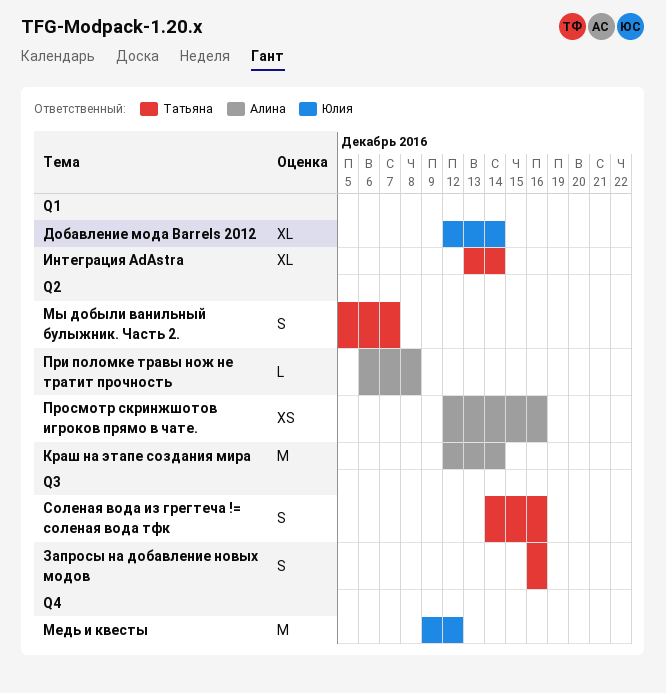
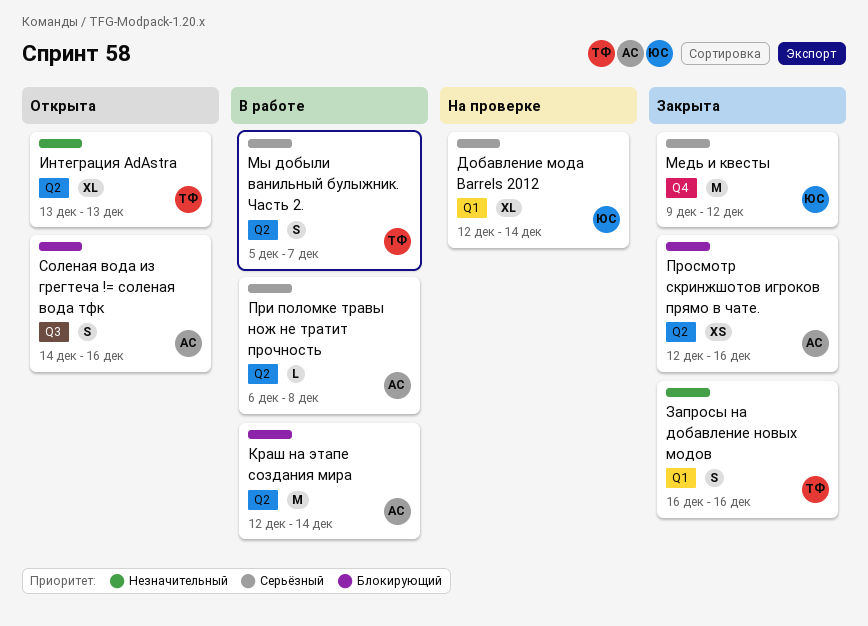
Запросы на добавление новых модов, label: Q3 -> Q1
Интеграция AdAstra, label: Q1 -> Q2
Интеграция AdAstra, due: Dec 14 -> Dec 13
Соленая вода из грегтеча != соленая вода тфк, owner: Татьяна -> Алина

